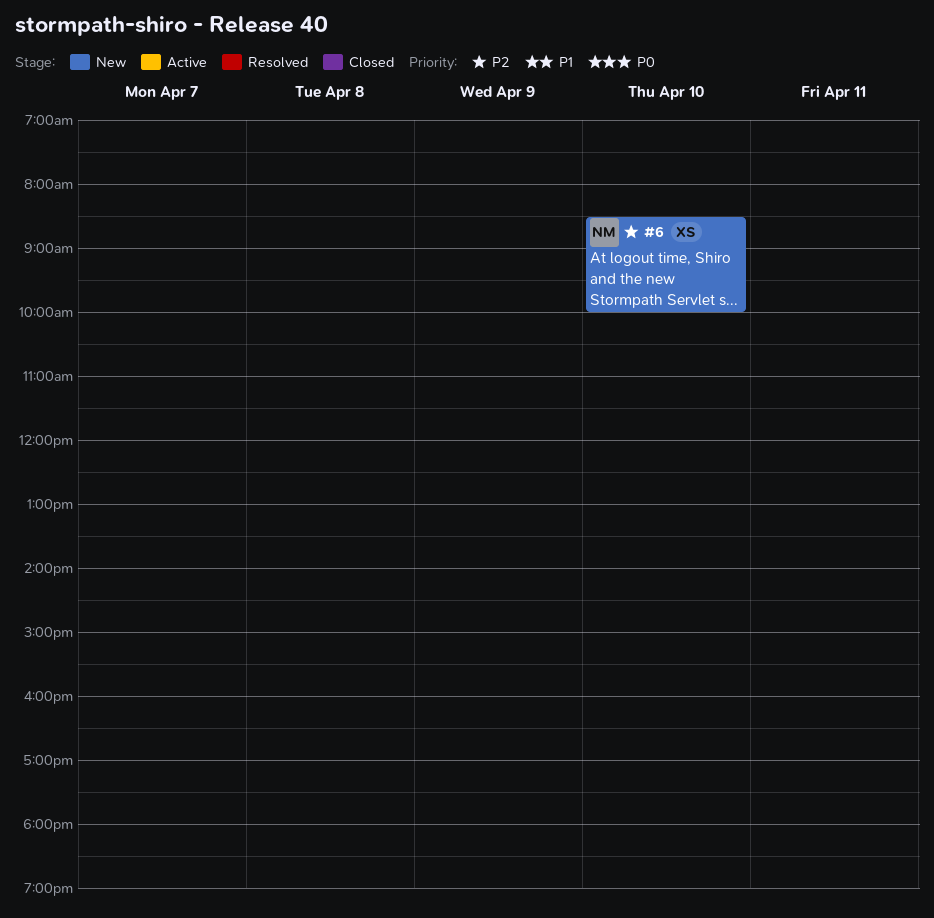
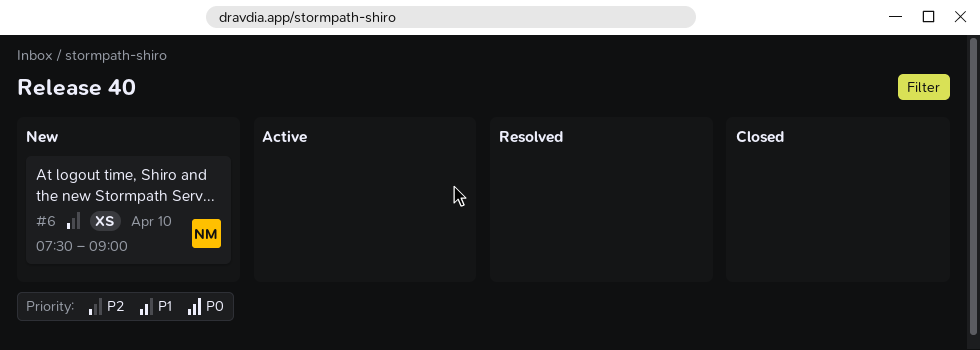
#6, begins: 08:30 -> 07:30
#6, ends: 10:00 -> 09:00

